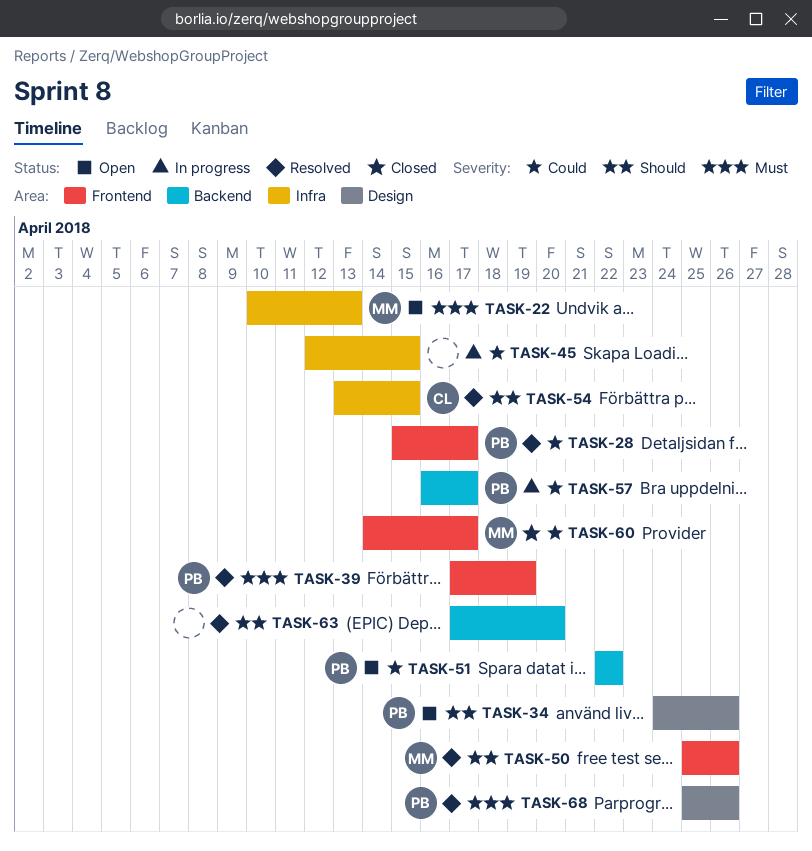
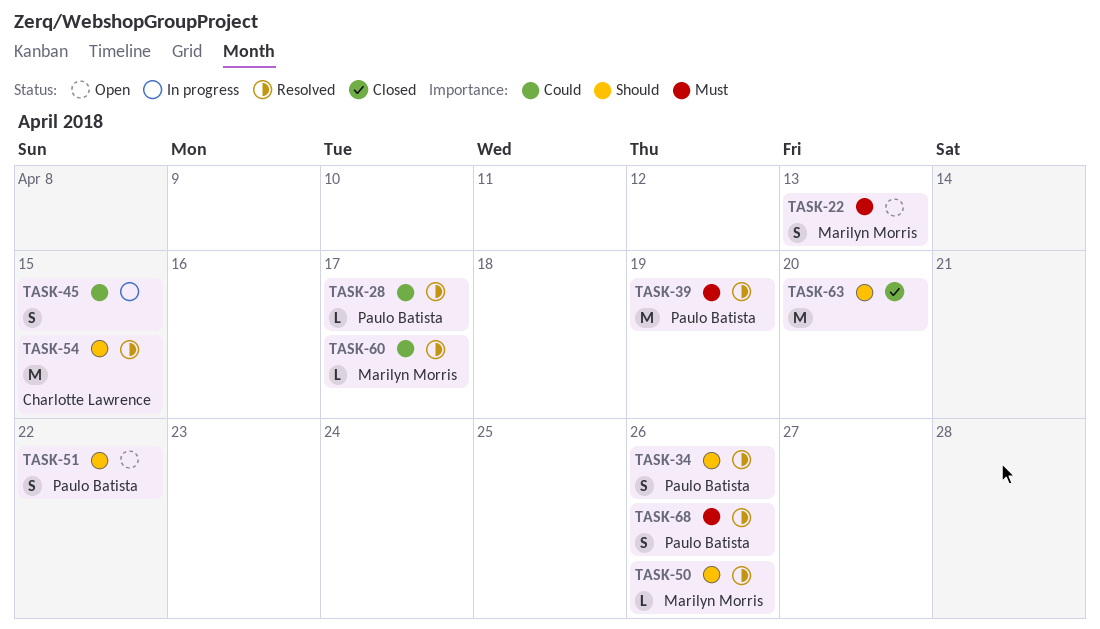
TASK-34, status: Open -> Resolved
TASK-51, priority: Could -> Should
TASK-57: present -> none
TASK-60, status: Closed -> Resolved
TASK-63, status: Resolved -> Closed

